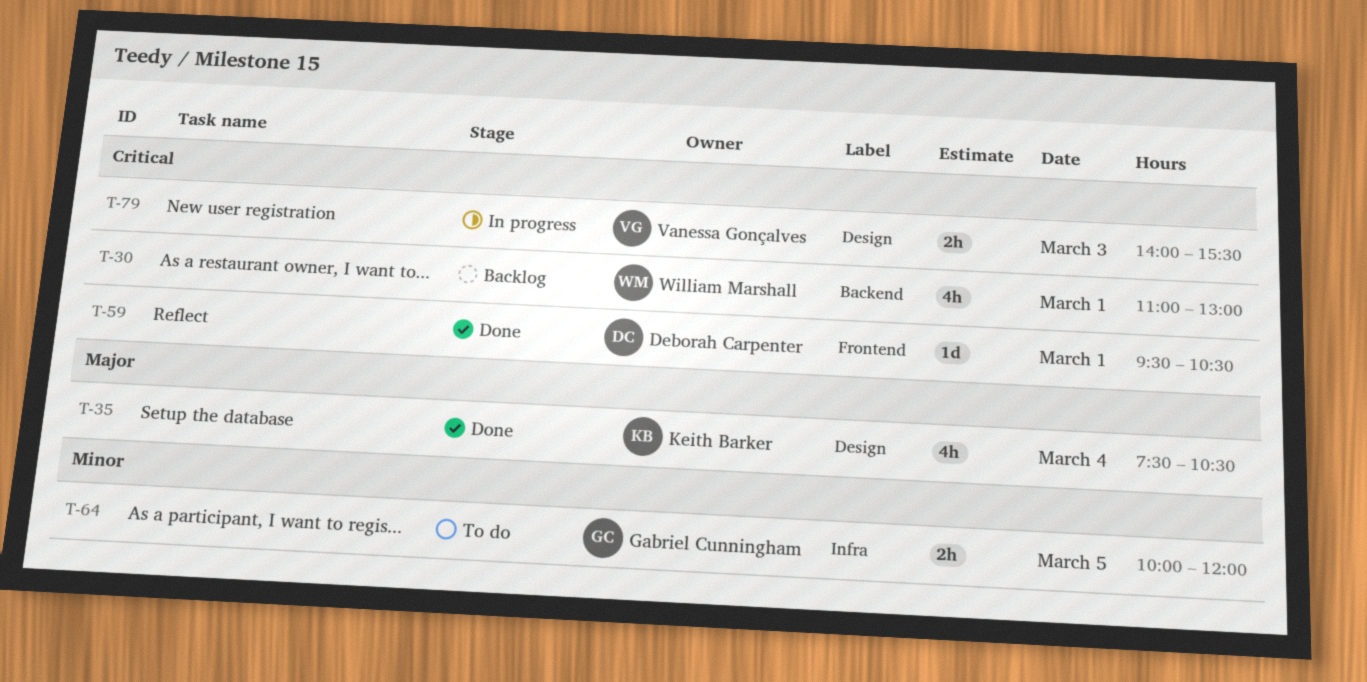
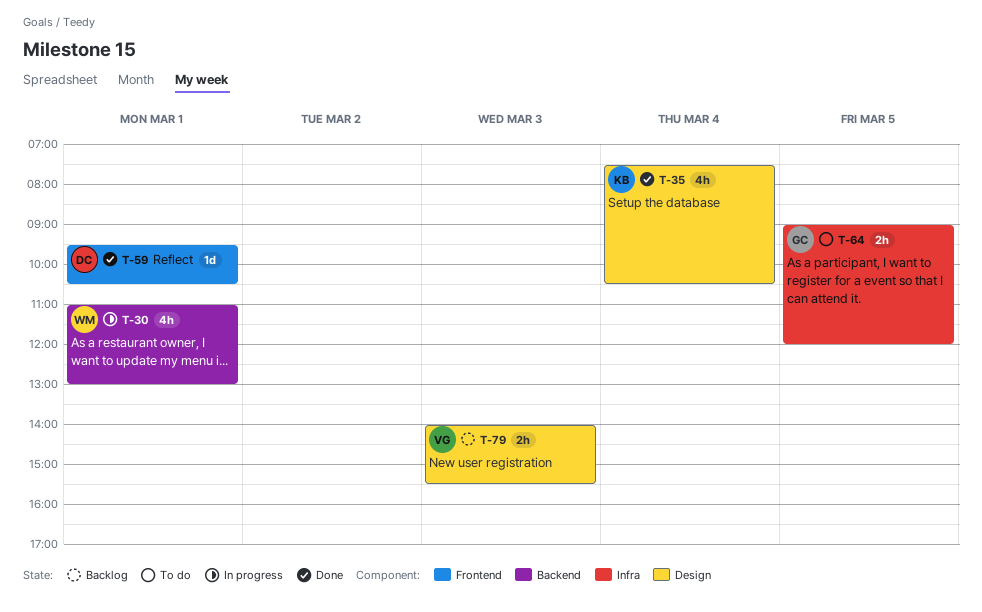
T-30, status: Backlog -> In progress
T-64, begins: 10:00 -> 09:00
T-79, status: In progress -> Backlog

